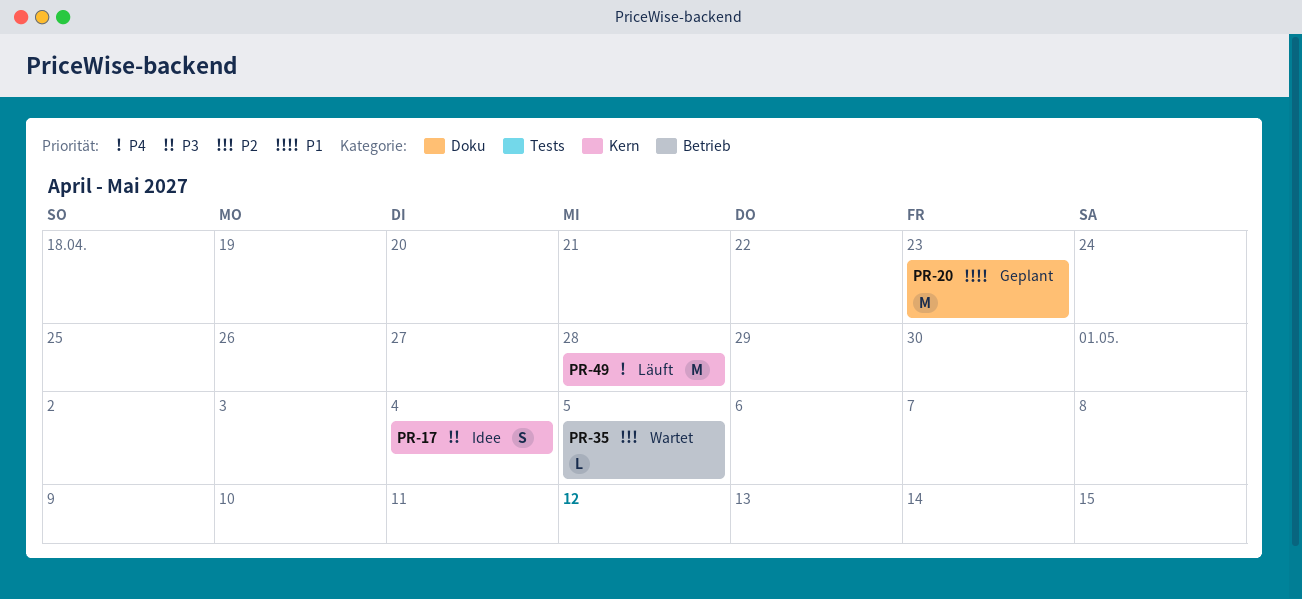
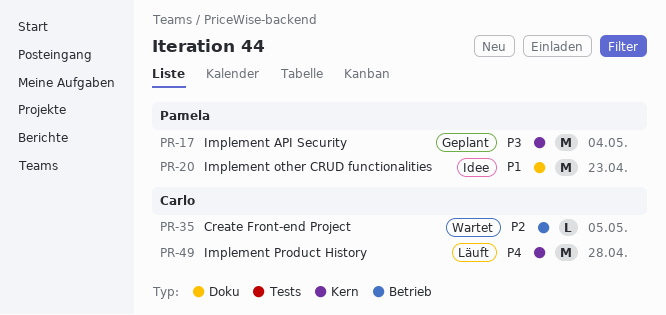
PR-17, status: Idee -> Geplant
PR-17, estimate: S -> M
PR-20, status: Geplant -> Idee

